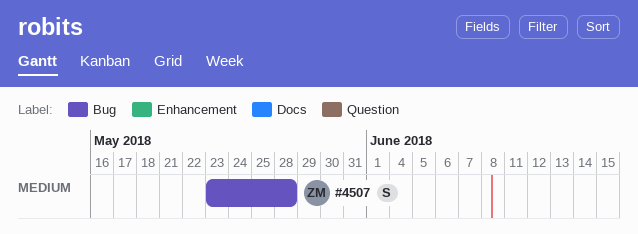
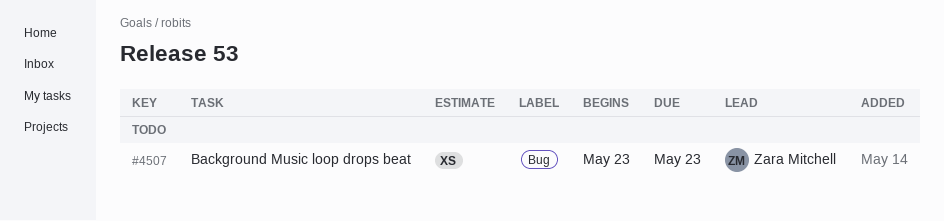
#4507, estimate: S -> XS
#4507, due: May 28 -> May 23

